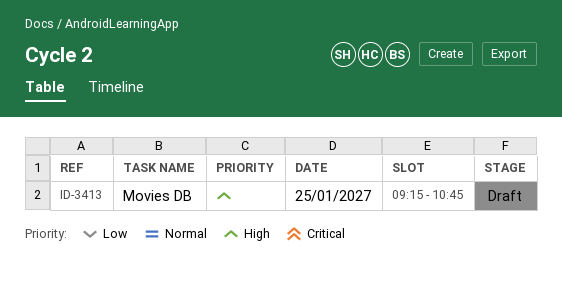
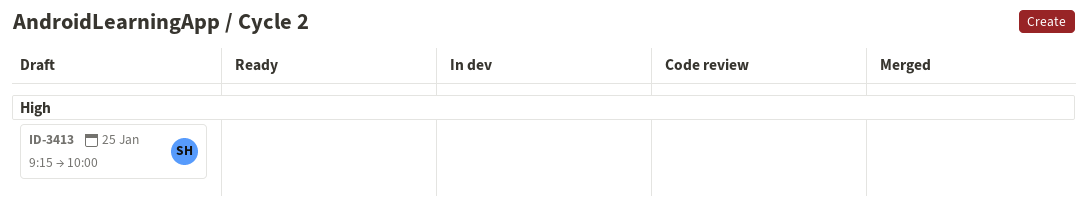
ID-3413, ends: 10:45 -> 10:00

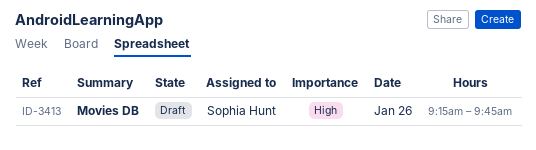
ID-3413, day: Jan 25 -> Jan 26
ID-3413, ends: 10:00 -> 09:45

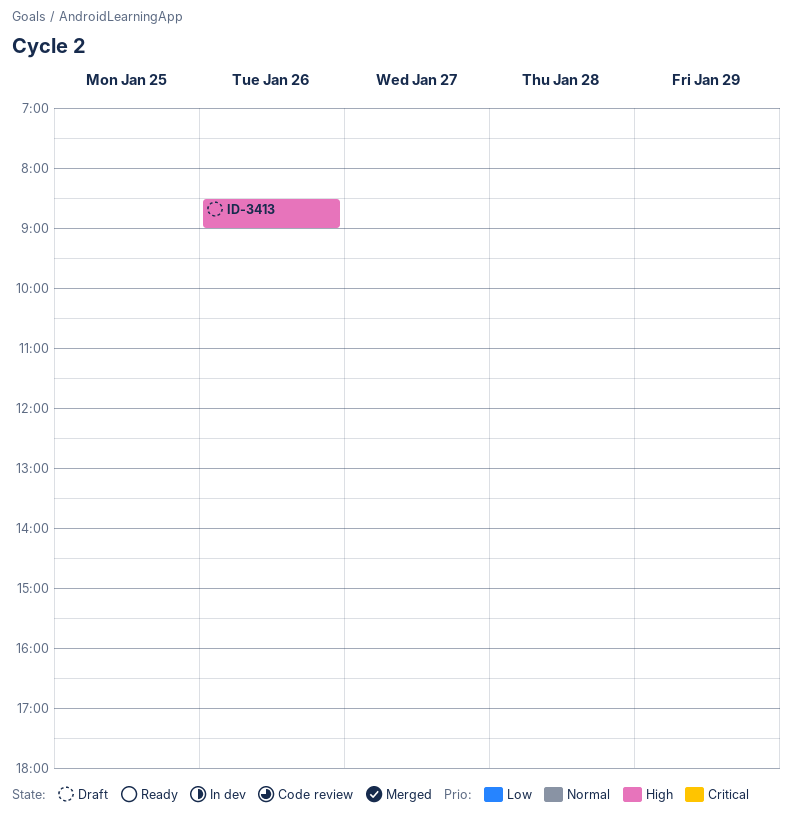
ID-3413, begins: 09:15 -> 08:30
ID-3413, ends: 09:45 -> 09:00

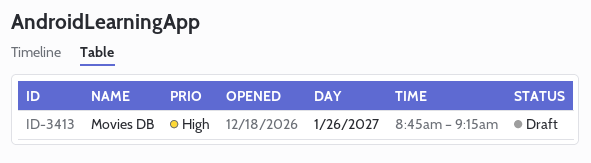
ID-3413, begins: 08:30 -> 08:45
ID-3413, ends: 09:00 -> 09:15

